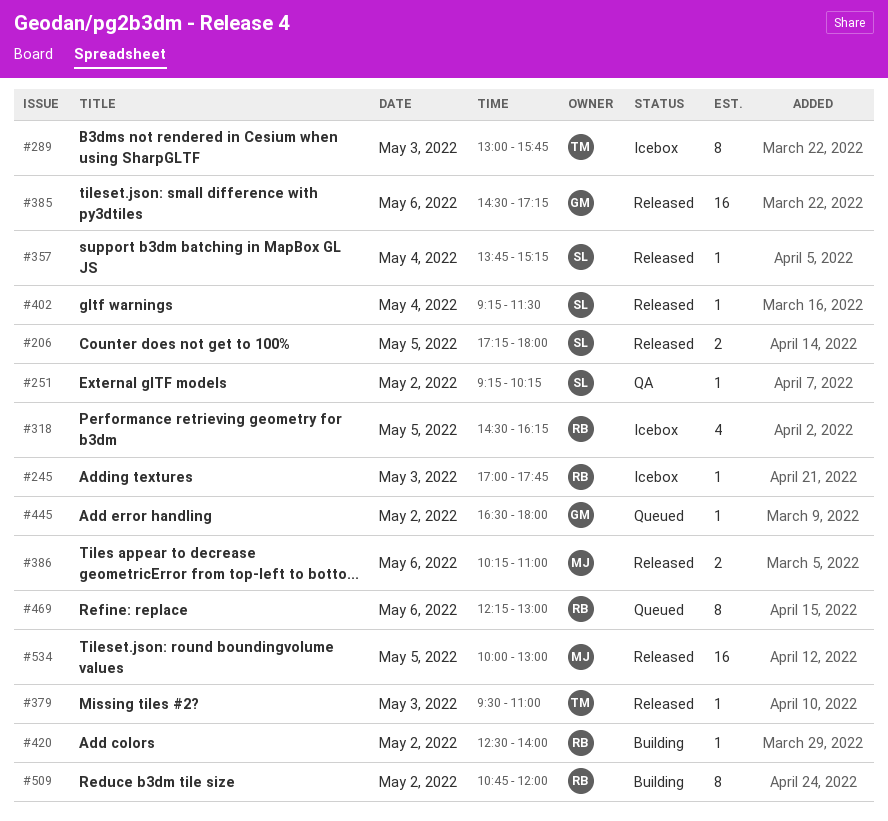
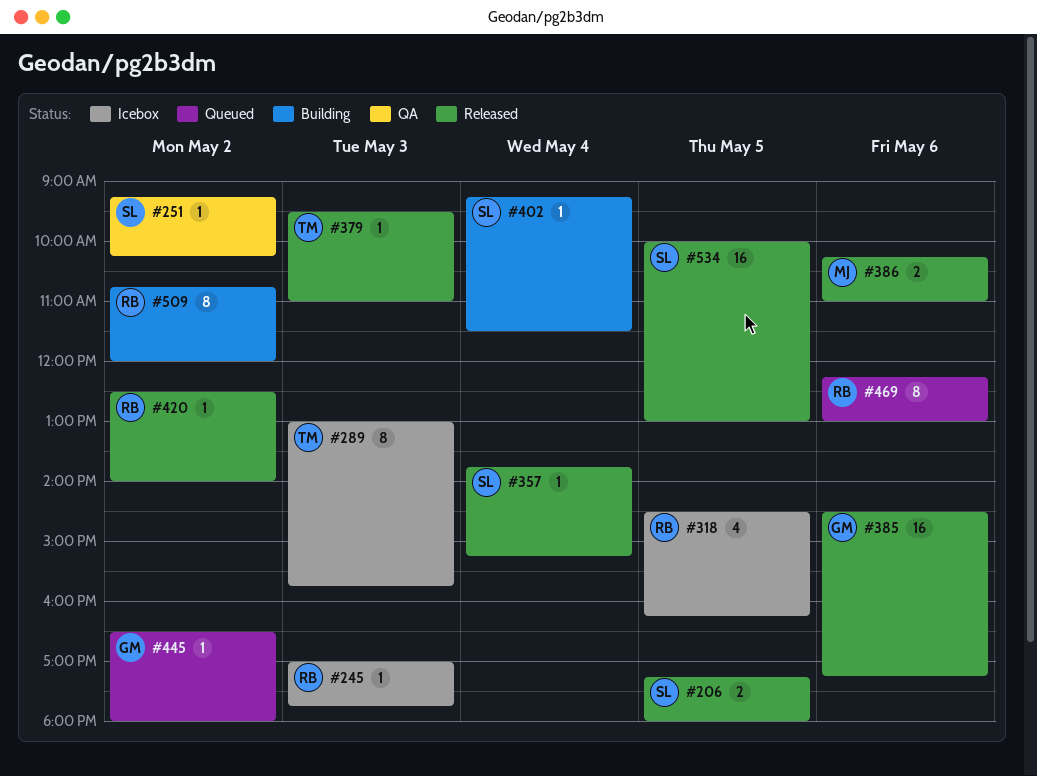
#402, status: Released -> Building
#420, status: Building -> Released
#534, owner: MJ -> SL

